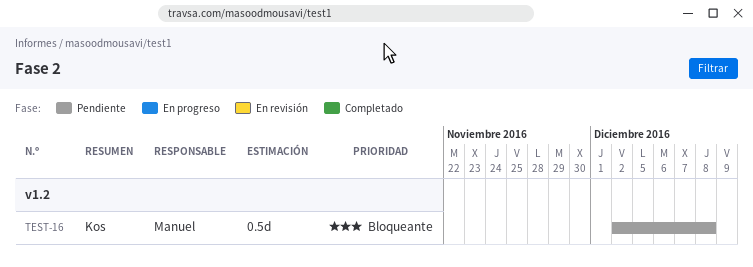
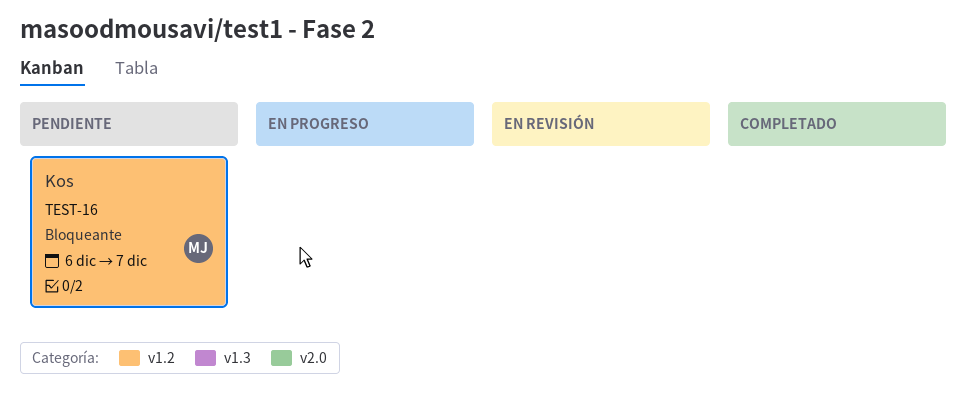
TEST-16, start: Dec 2 -> Dec 6
TEST-16, due: Dec 8 -> Dec 7

